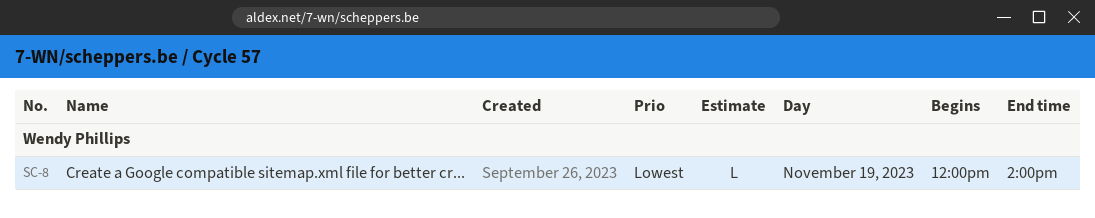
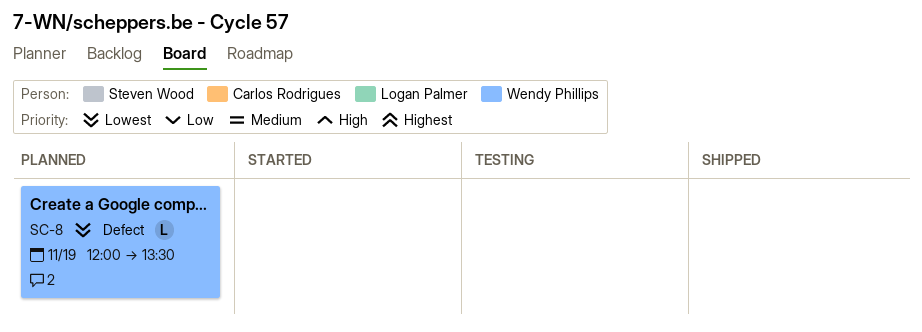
SC-8, ends: 14:00 -> 13:30

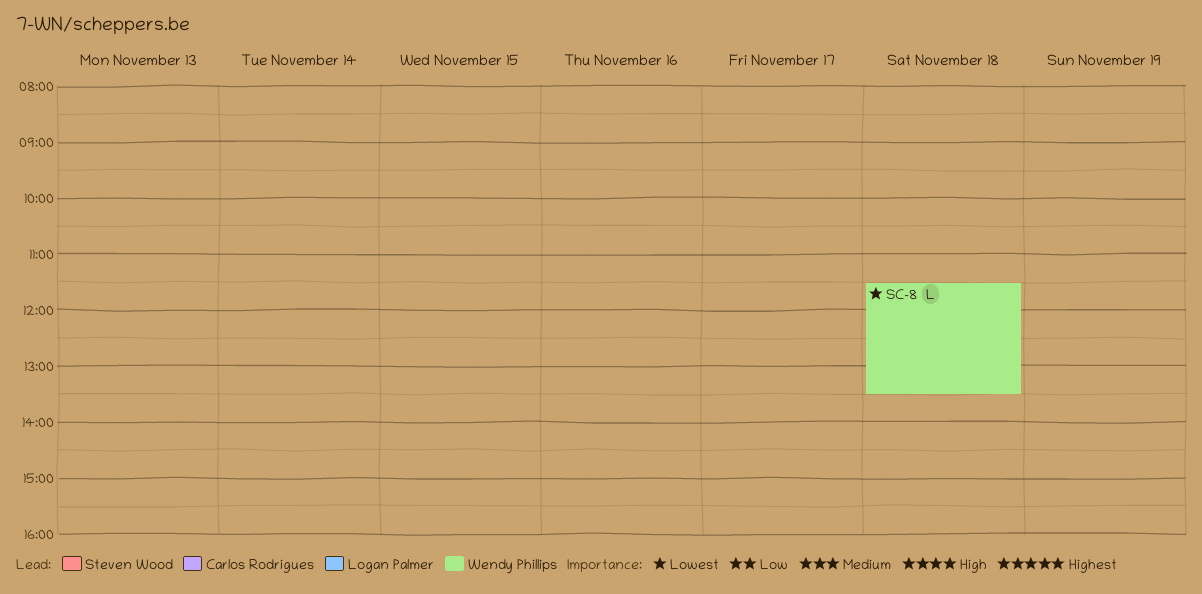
SC-8, day: Nov 19 -> Nov 18
SC-8, begins: 12:00 -> 11:30

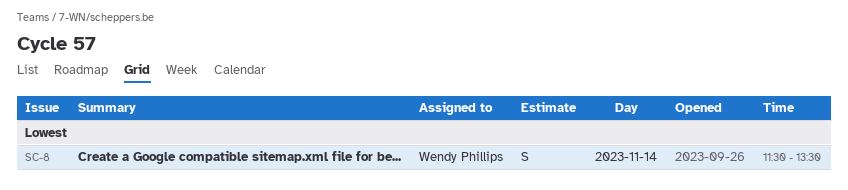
SC-8, estimate: L -> S
SC-8, day: Nov 18 -> Nov 14

